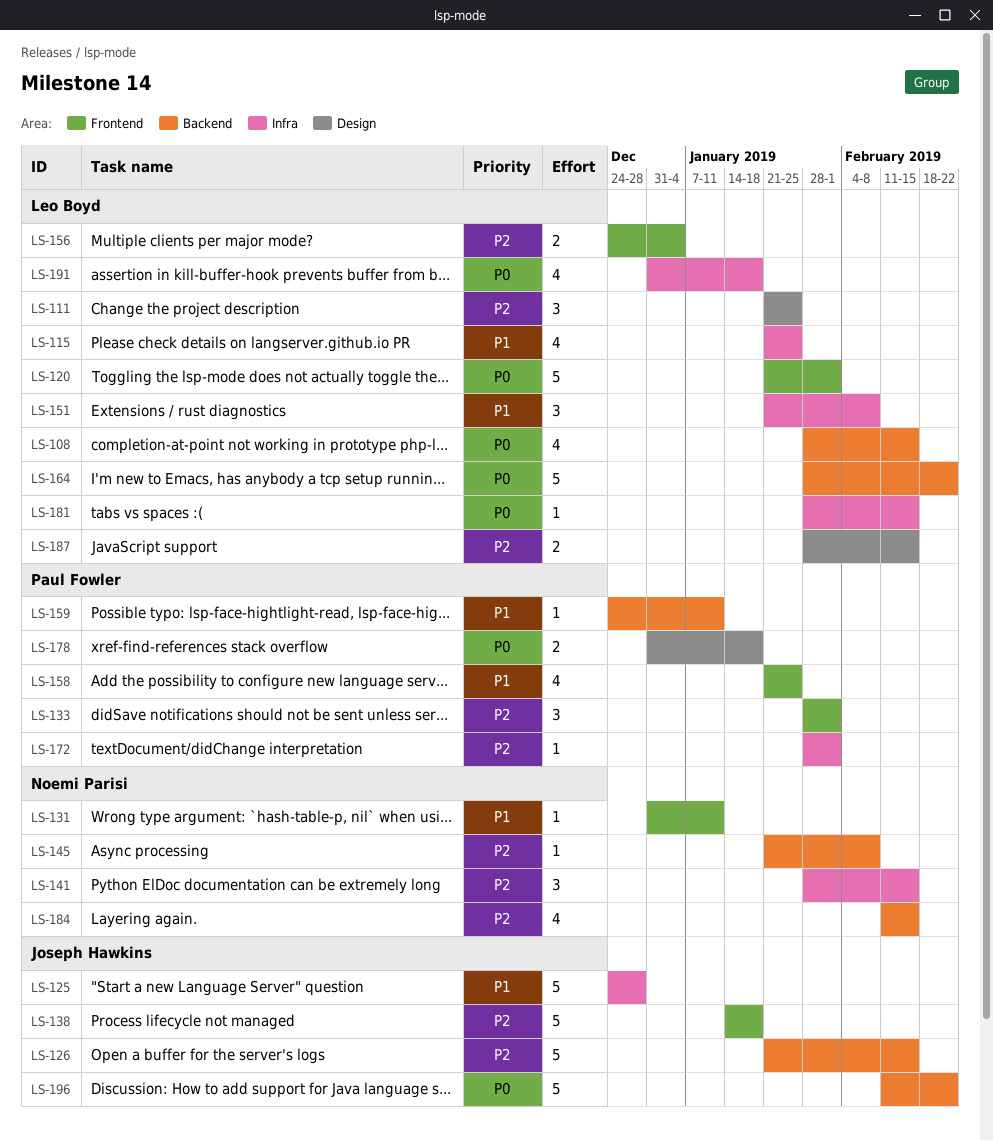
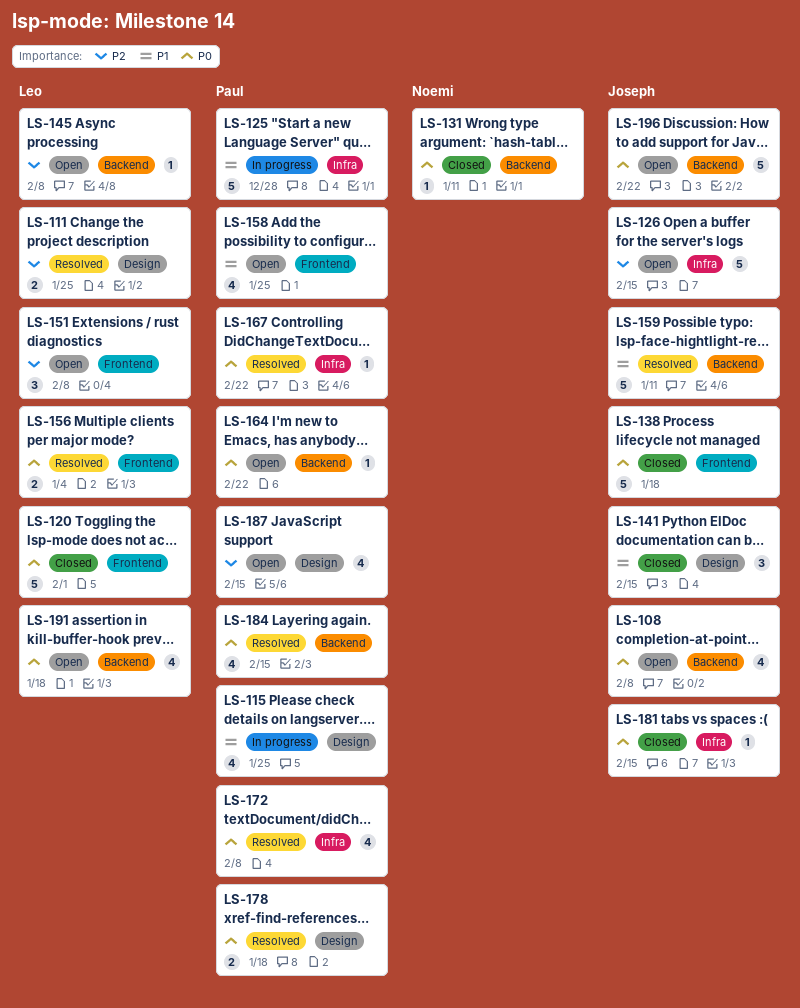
LS-108, owner: Leo Boyd -> Joseph Hawkins
LS-108, due: Feb 15 -> Feb 8
LS-111, estimate: 3 -> 2
LS-115, owner: Leo Boyd -> Paul Fowler
LS-115, label: Infra -> Design
LS-125, owner: Joseph Hawkins -> Paul Fowler
LS-126, label: Backend -> Infra
LS-131, priority: P1 -> P0
LS-131, label: Frontend -> Backend
LS-133: present -> none
LS-138, priority: P2 -> P0
LS-141, owner: Noemi Parisi -> Joseph Hawkins
LS-141, priority: P2 -> P1
LS-141, label: Infra -> Design
LS-145, owner: Noemi Parisi -> Leo Boyd
LS-151, priority: P1 -> P2
LS-151, label: Infra -> Frontend
LS-156, priority: P2 -> P0
LS-159, owner: Paul Fowler -> Joseph Hawkins
LS-159, estimate: 1 -> 5
LS-164, owner: Leo Boyd -> Paul Fowler
LS-164, estimate: 5 -> 1
LS-167: none -> present
LS-172, priority: P2 -> P0
LS-172, estimate: 1 -> 4
LS-172, due: Feb 1 -> Feb 8
LS-181, owner: Leo Boyd -> Joseph Hawkins
LS-184, owner: Noemi Parisi -> Paul Fowler
LS-184, priority: P2 -> P0
LS-187, owner: Leo Boyd -> Paul Fowler
LS-187, estimate: 2 -> 4
LS-191, label: Infra -> Backend

